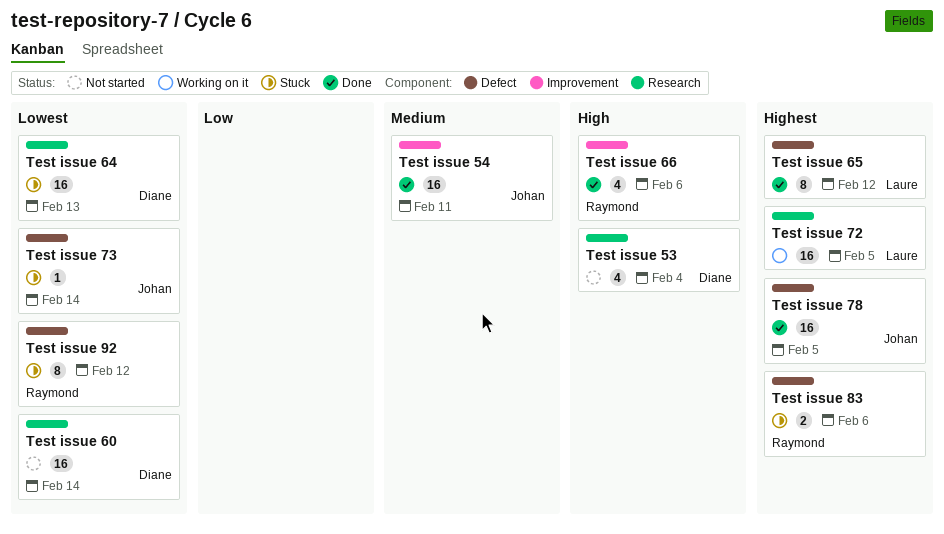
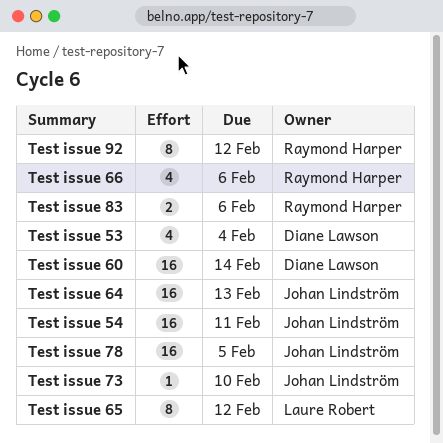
Test issue 64, owner: Diane Lawson -> Johan Lindström
Test issue 72: present -> none
Test issue 73, due: Feb 14 -> Feb 10

